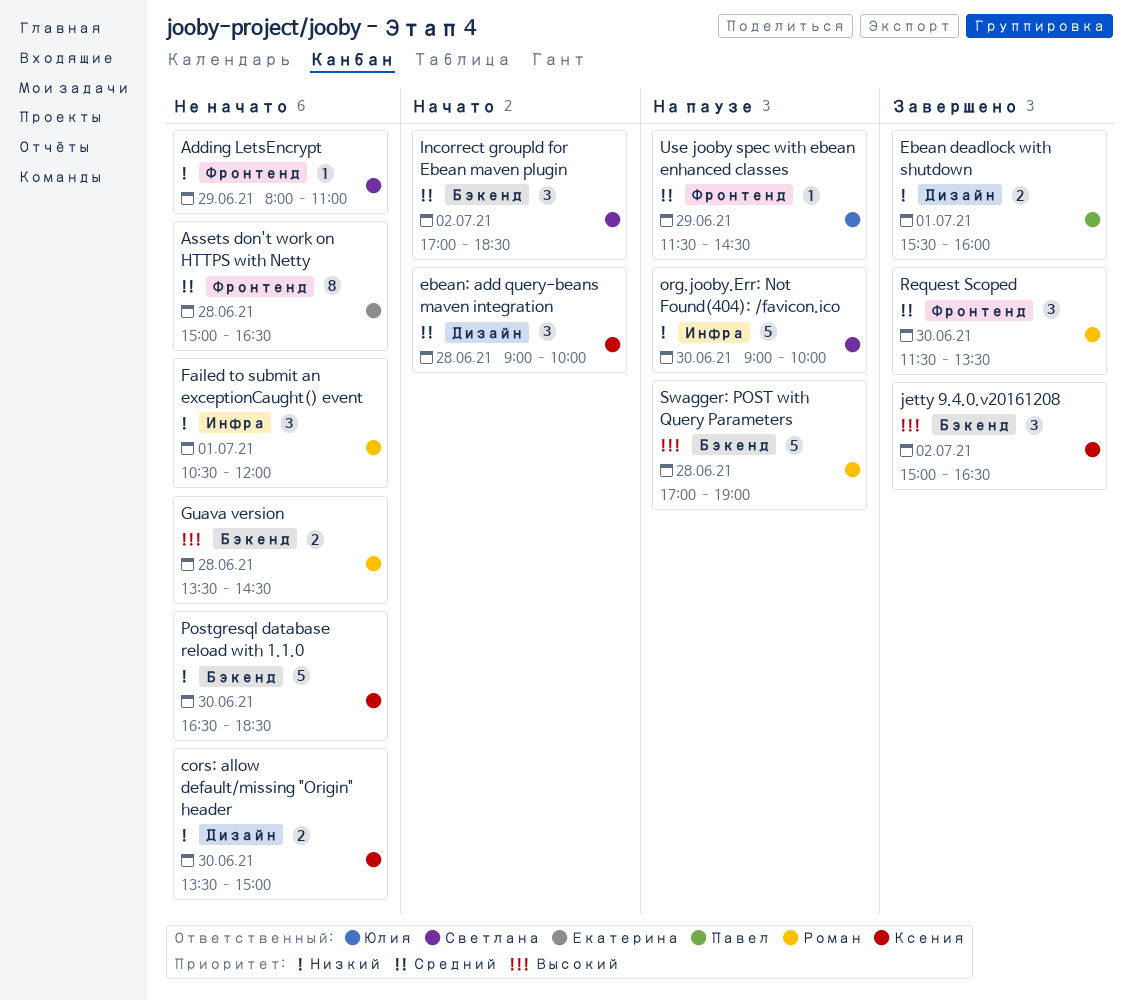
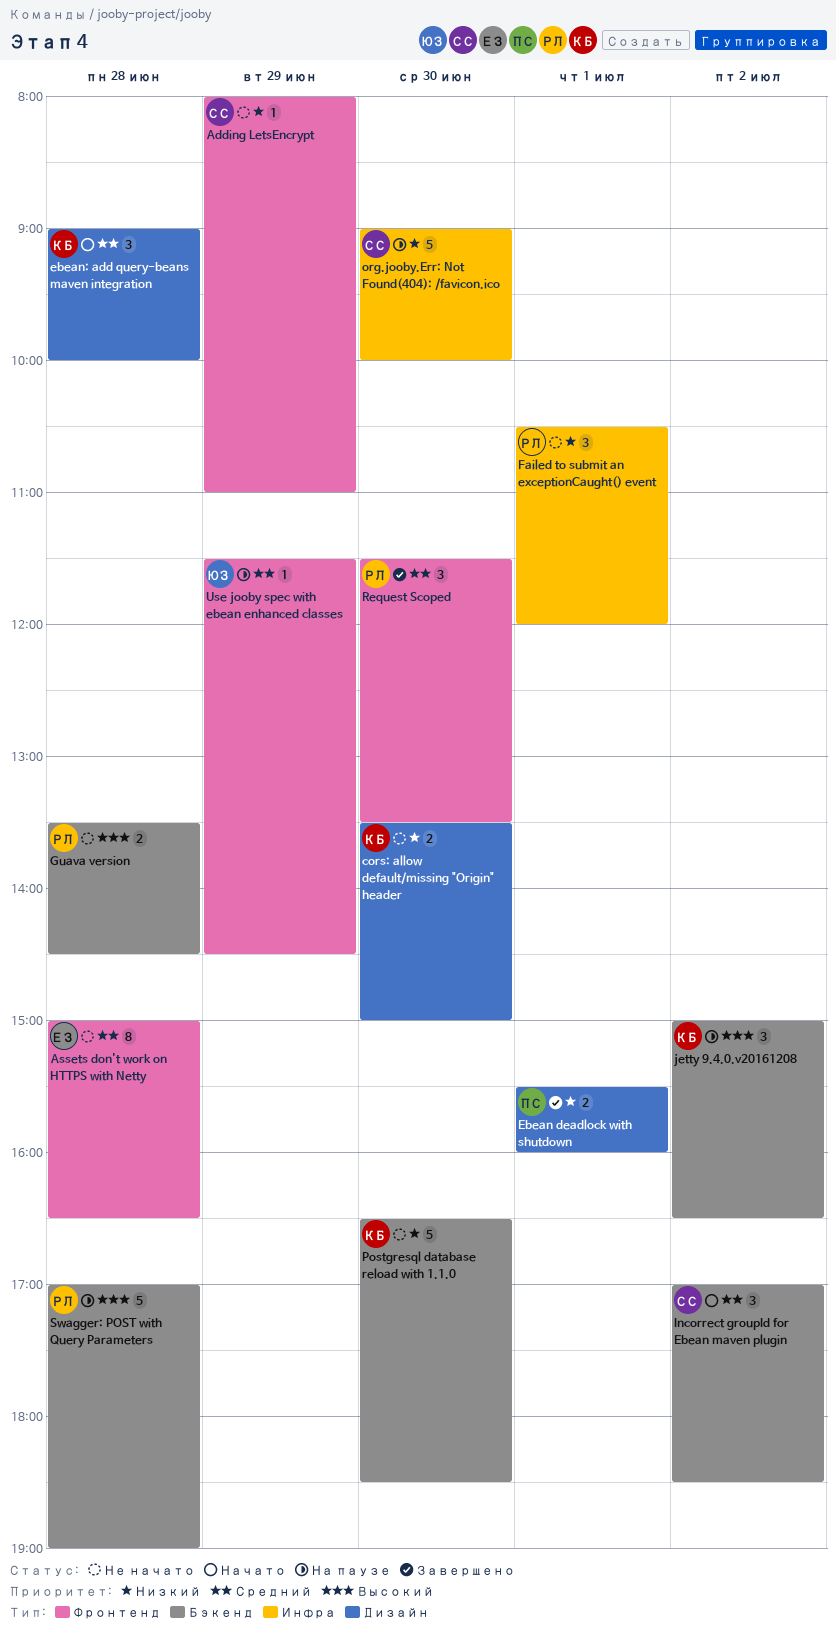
jetty 9.4.0.v20161208, status: Завершено -> На паузе

